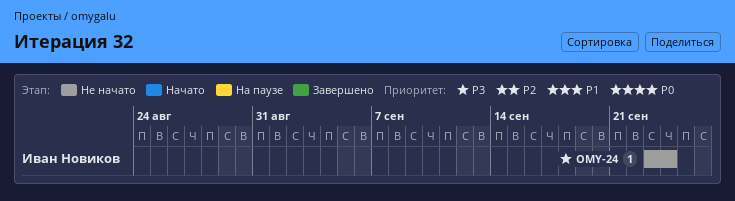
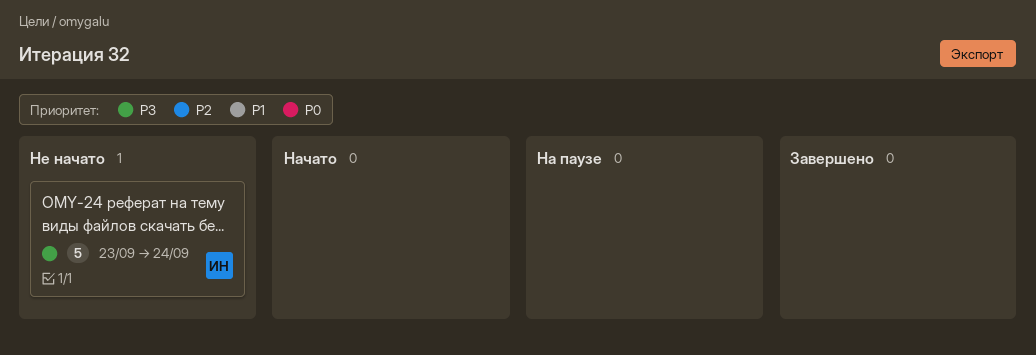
OMY-24, estimate: 1 -> 5

